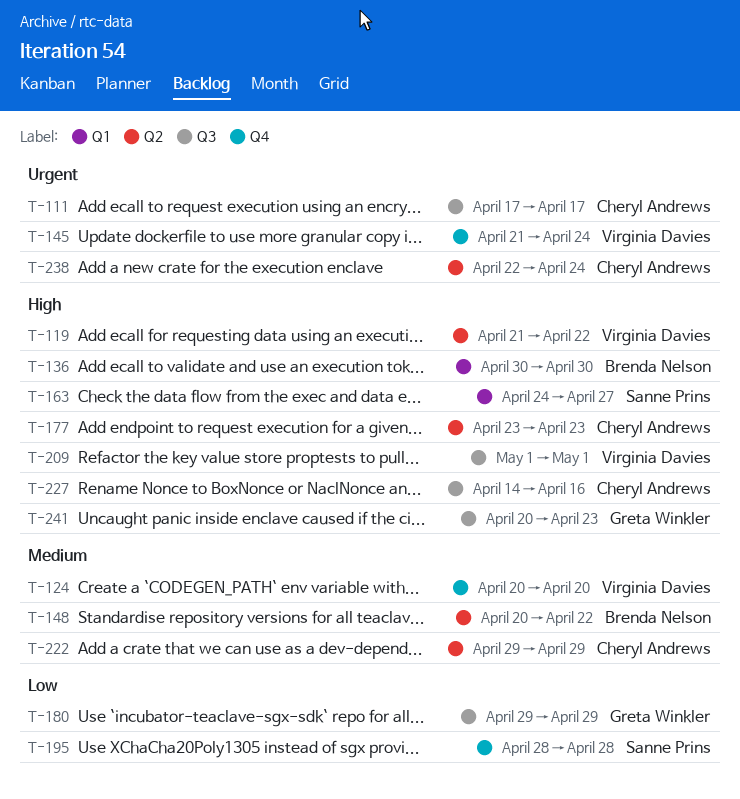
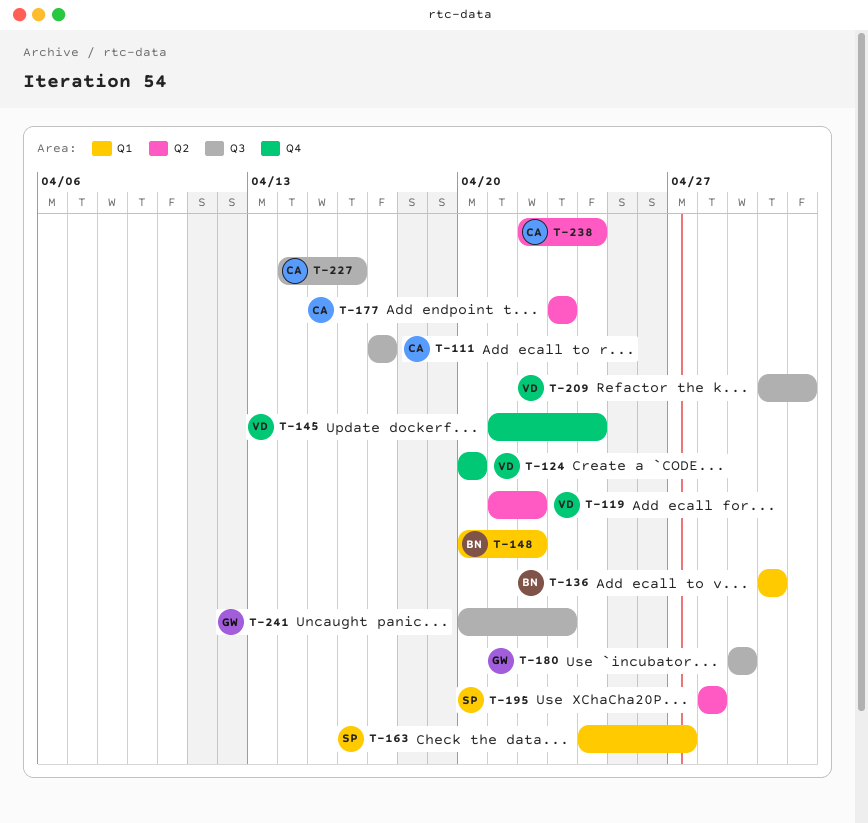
T-148, label: Q2 -> Q1
T-195, label: Q4 -> Q2
T-209, start: May 1 -> Apr 30
T-222: present -> none

